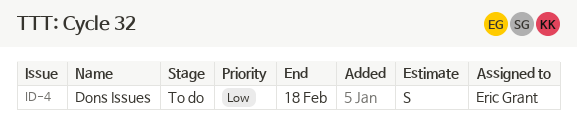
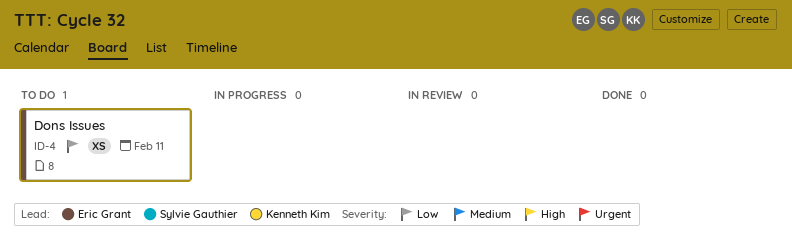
ID-4, estimate: S -> XS
ID-4, due: Feb 18 -> Feb 11

